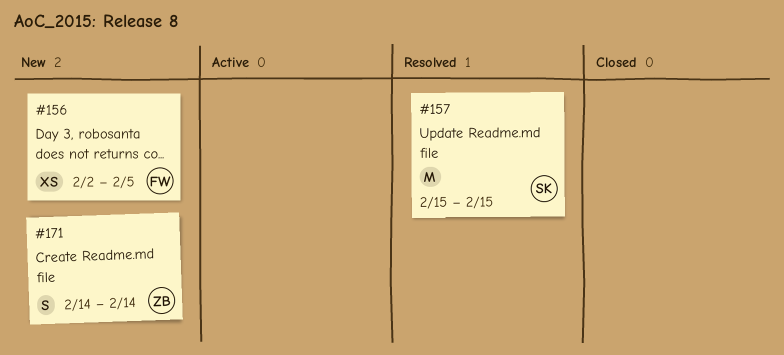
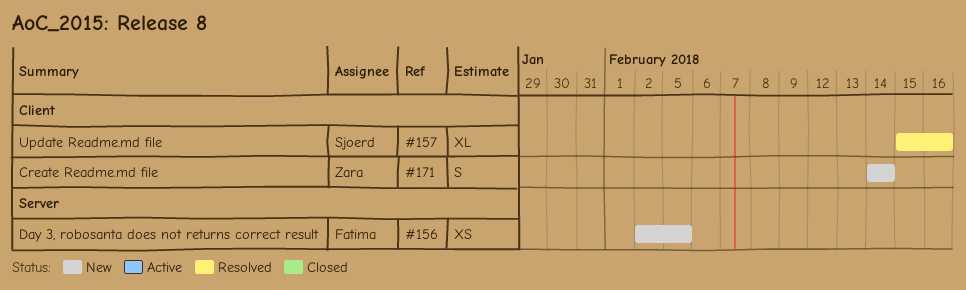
#157, estimate: M -> XL
#157, due: Feb 15 -> Feb 16

